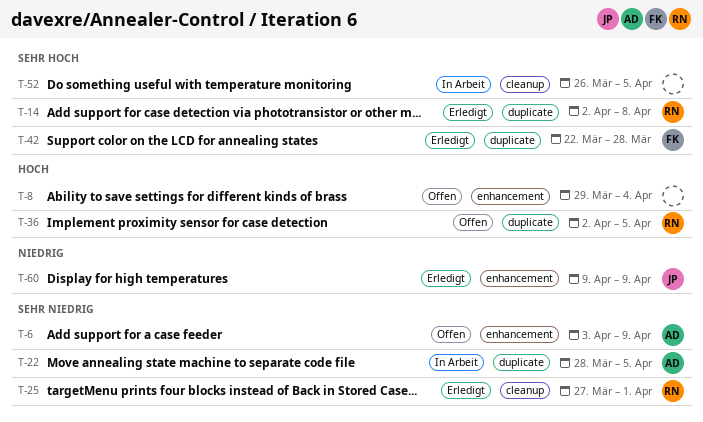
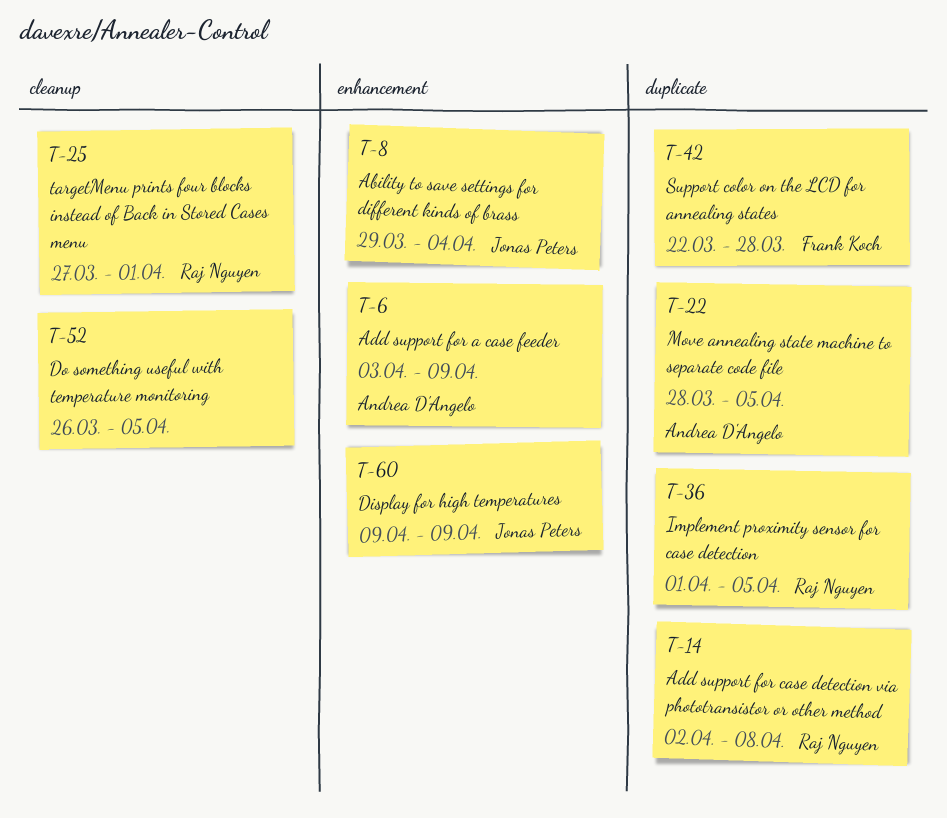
T-8, owner: none -> Jonas Peters
T-36, start: Apr 2 -> Apr 1

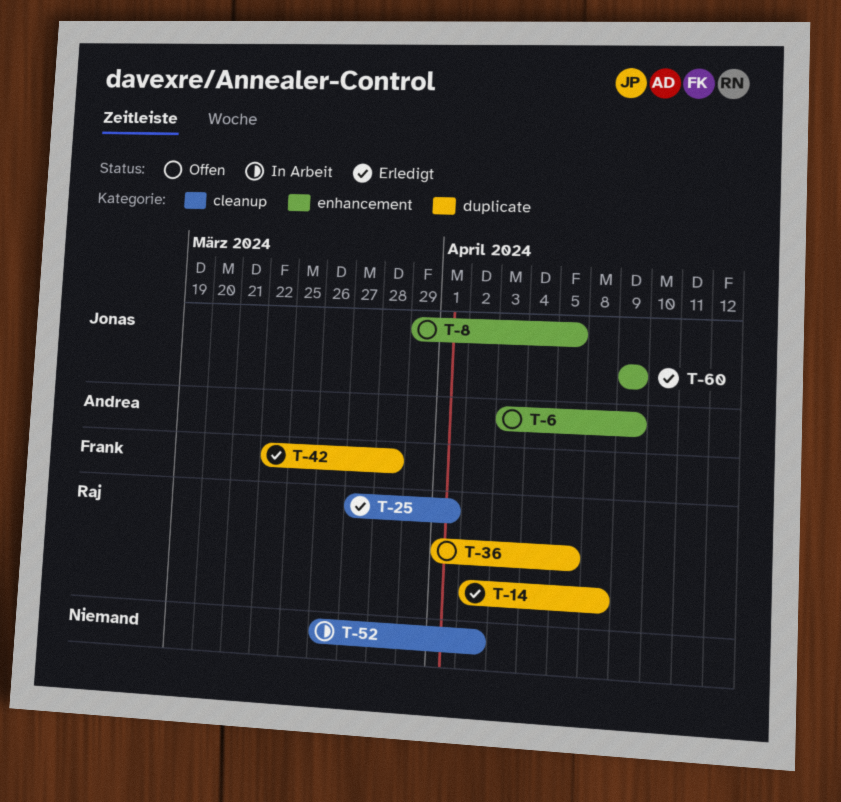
T-8, due: Apr 4 -> Apr 5
T-22: present -> none
T-52, due: Apr 5 -> Apr 2

